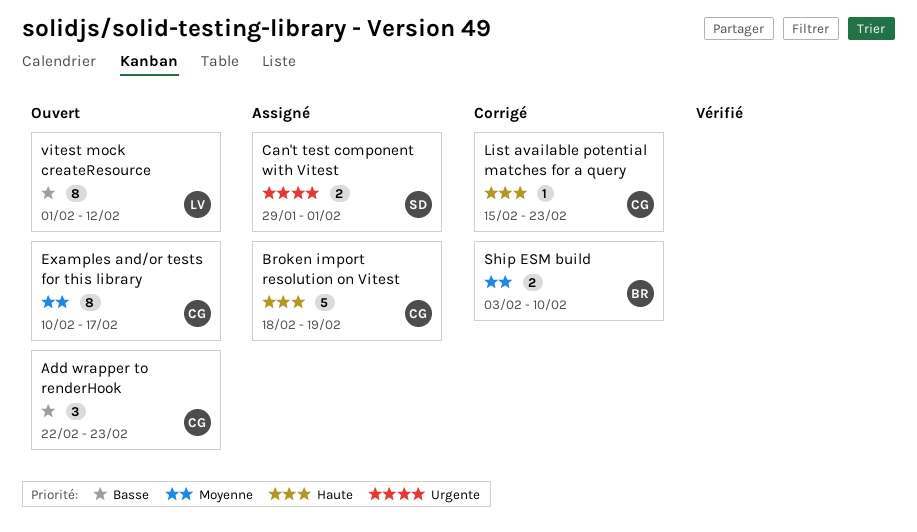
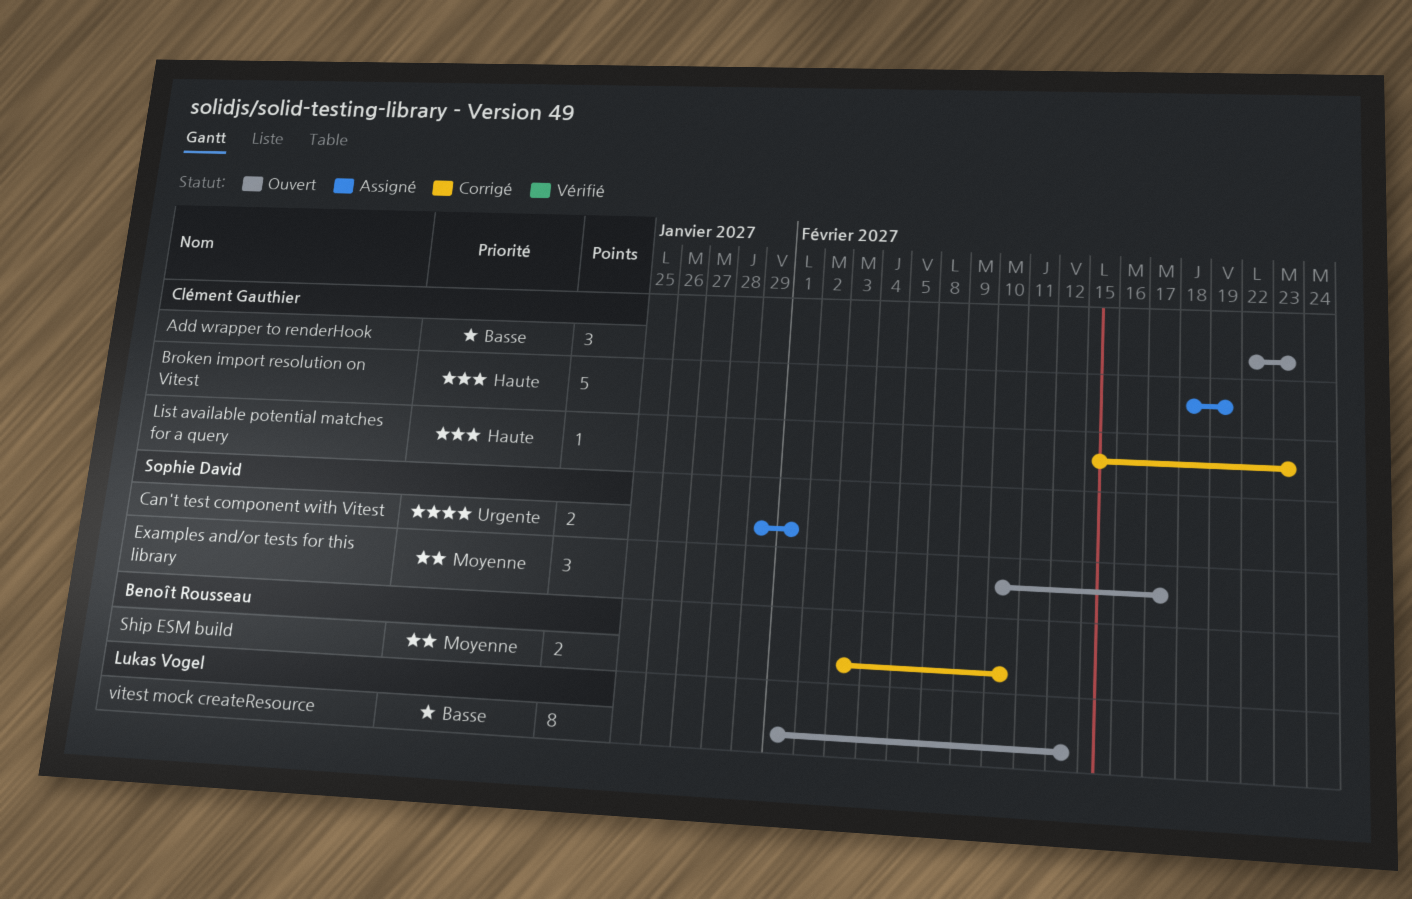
Examples and/or tests for this library, owner: Clément Gauthier -> Sophie David
Examples and/or tests for this library, estimate: 8 -> 3

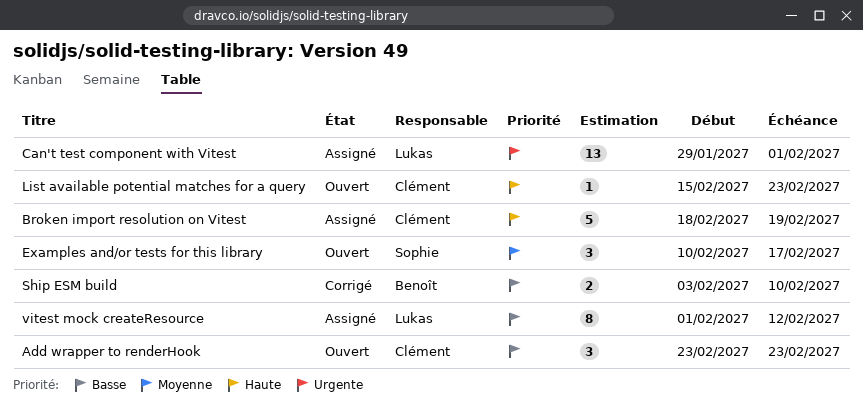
Add wrapper to renderHook, start: Feb 22 -> Feb 23
Can't test component with Vitest, owner: Sophie David -> Lukas Vogel
Can't test component with Vitest, estimate: 2 -> 13
List available potential matches for a query, status: Corrigé -> Ouvert
Ship ESM build, priority: Moyenne -> Basse
vitest mock createResource, status: Ouvert -> Assigné

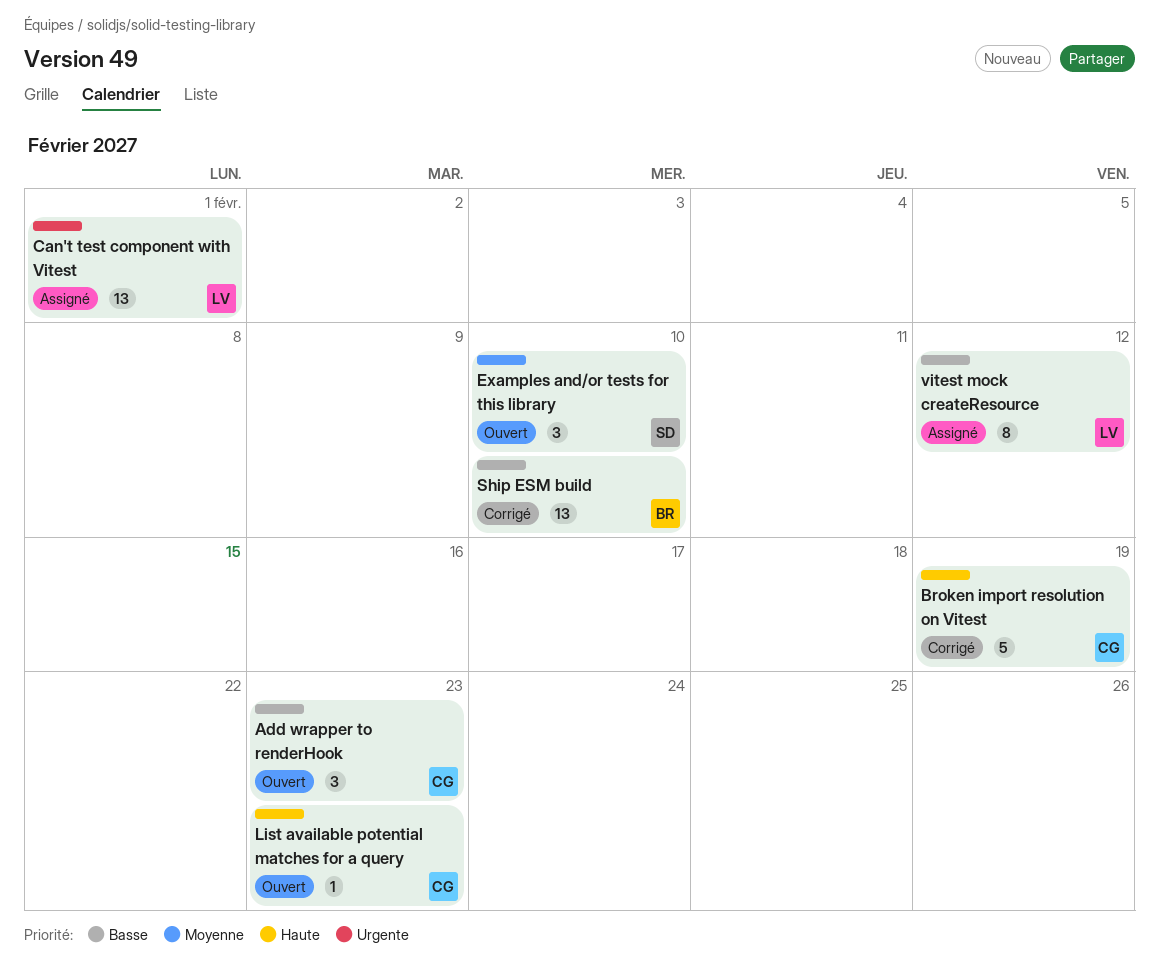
Broken import resolution on Vitest, status: Assigné -> Corrigé
Examples and/or tests for this library, due: Feb 17 -> Feb 10
Ship ESM build, estimate: 2 -> 13

